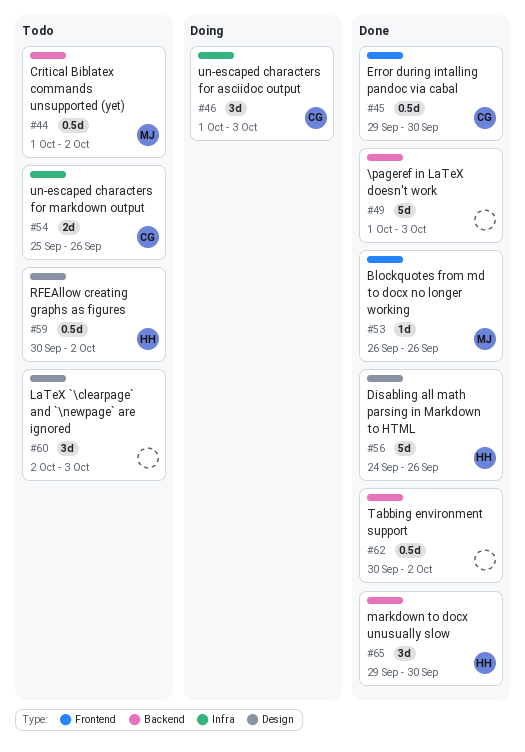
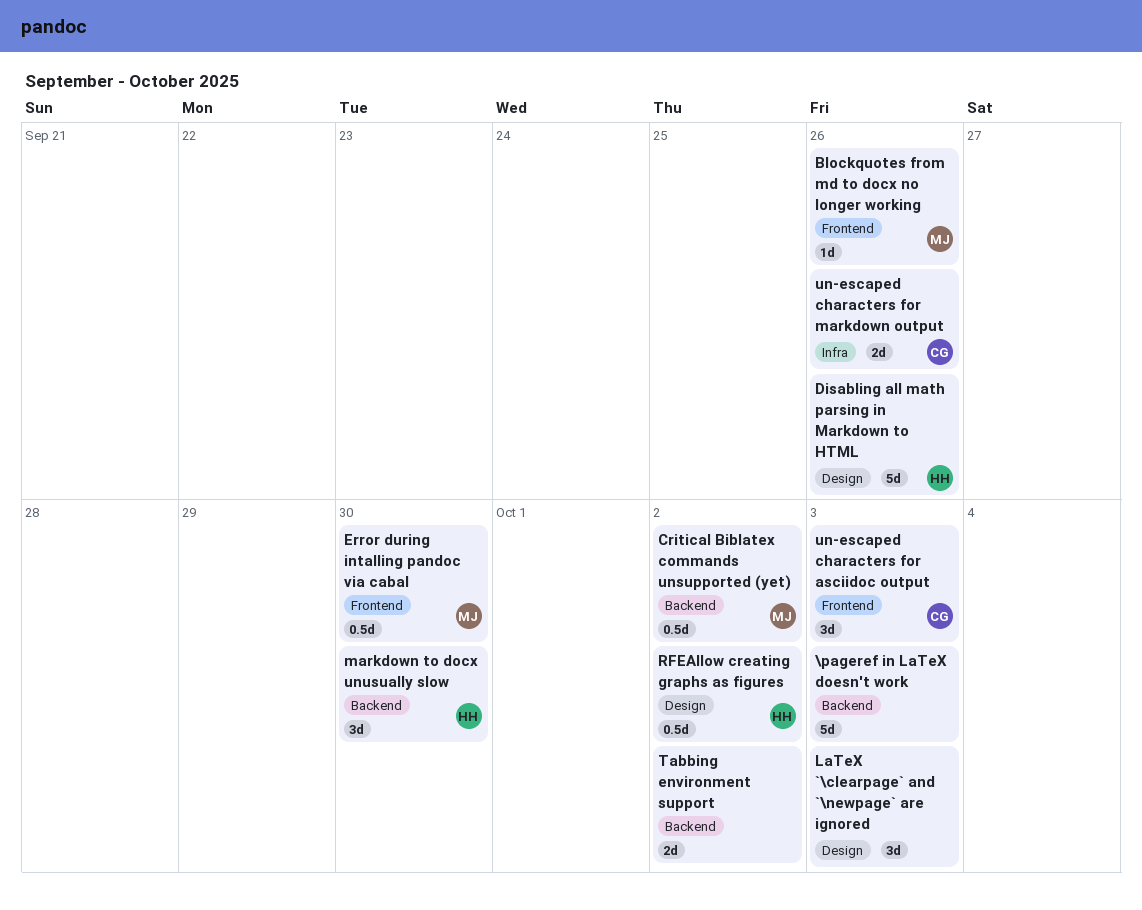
Error during intalling pandoc via cabal, owner: CG -> MJ
Tabbing environment support, estimate: 0.5d -> 2d
un-escaped characters for asciidoc output, label: Infra -> Frontend

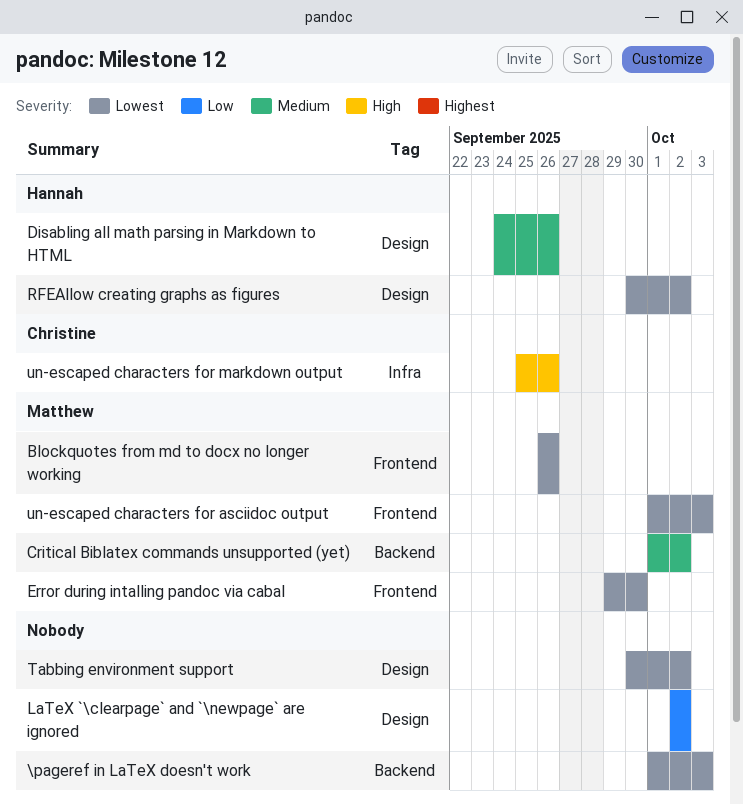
LaTeX `\clearpage` and `\newpage` are ignored, due: Oct 3 -> Oct 2
markdown to docx unusually slow: present -> none
Tabbing environment support, label: Backend -> Design
un-escaped characters for asciidoc output, owner: Christine -> Matthew

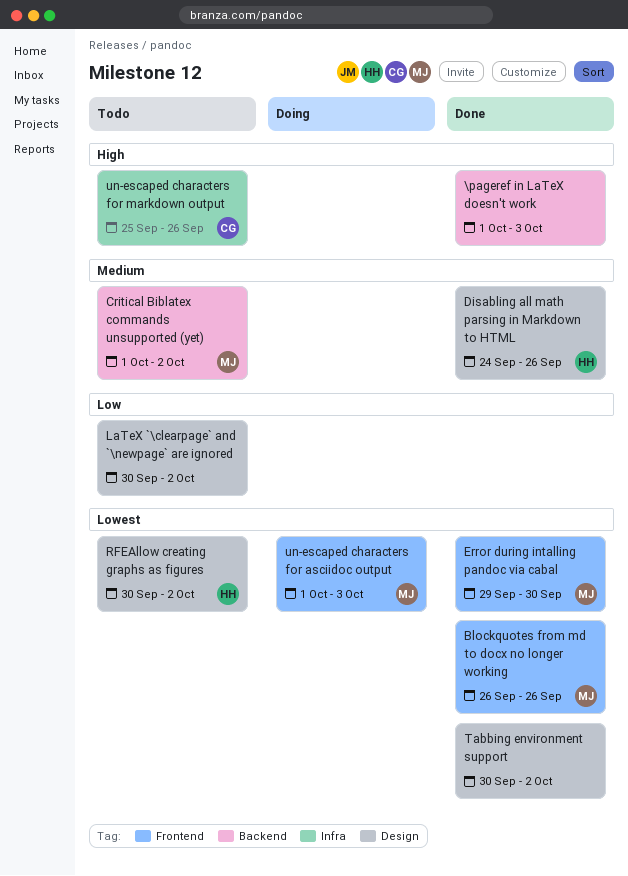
\pageref in LaTeX doesn't work, priority: Lowest -> High
LaTeX `\clearpage` and `\newpage` are ignored, start: Oct 2 -> Sep 30

